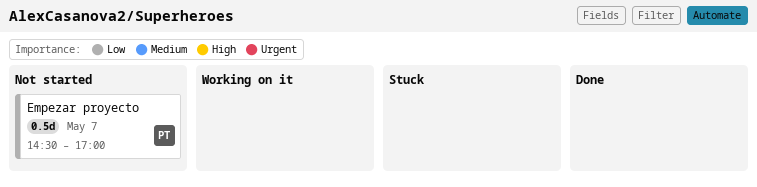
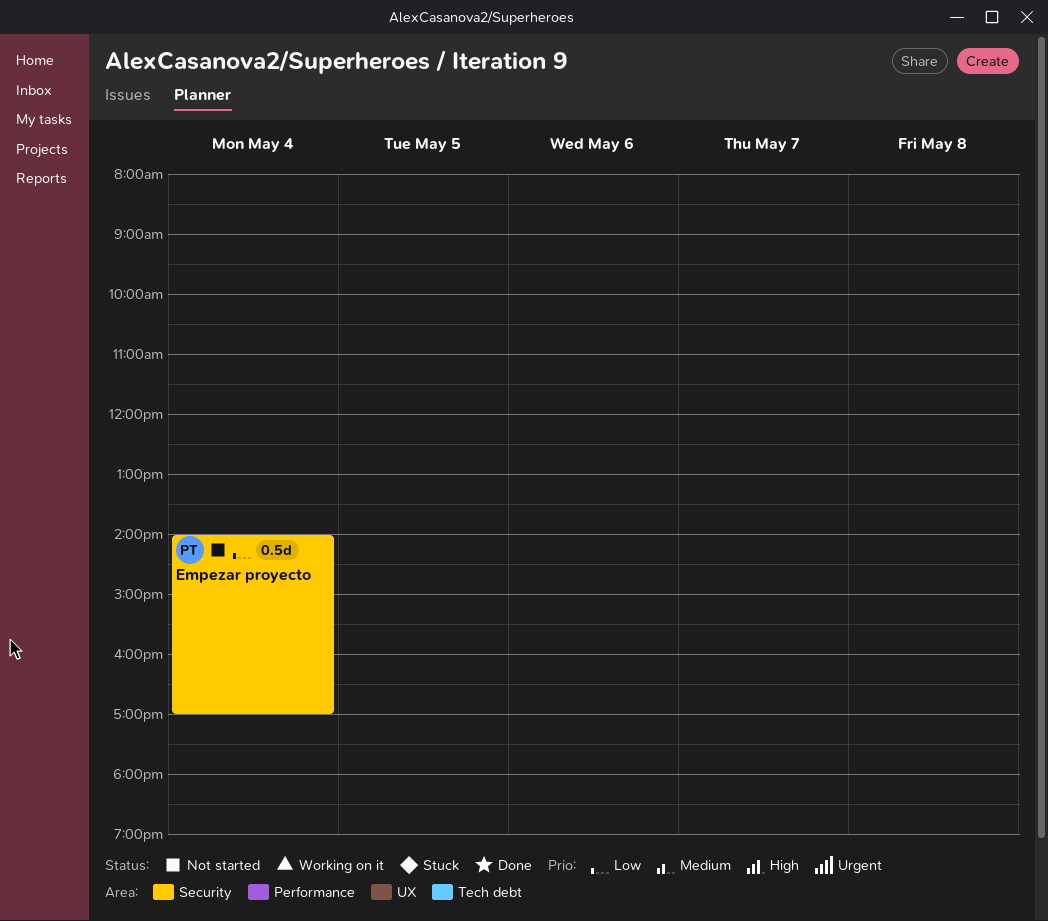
Empezar proyecto, day: May 7 -> May 4
Empezar proyecto, begins: 14:30 -> 14:00

